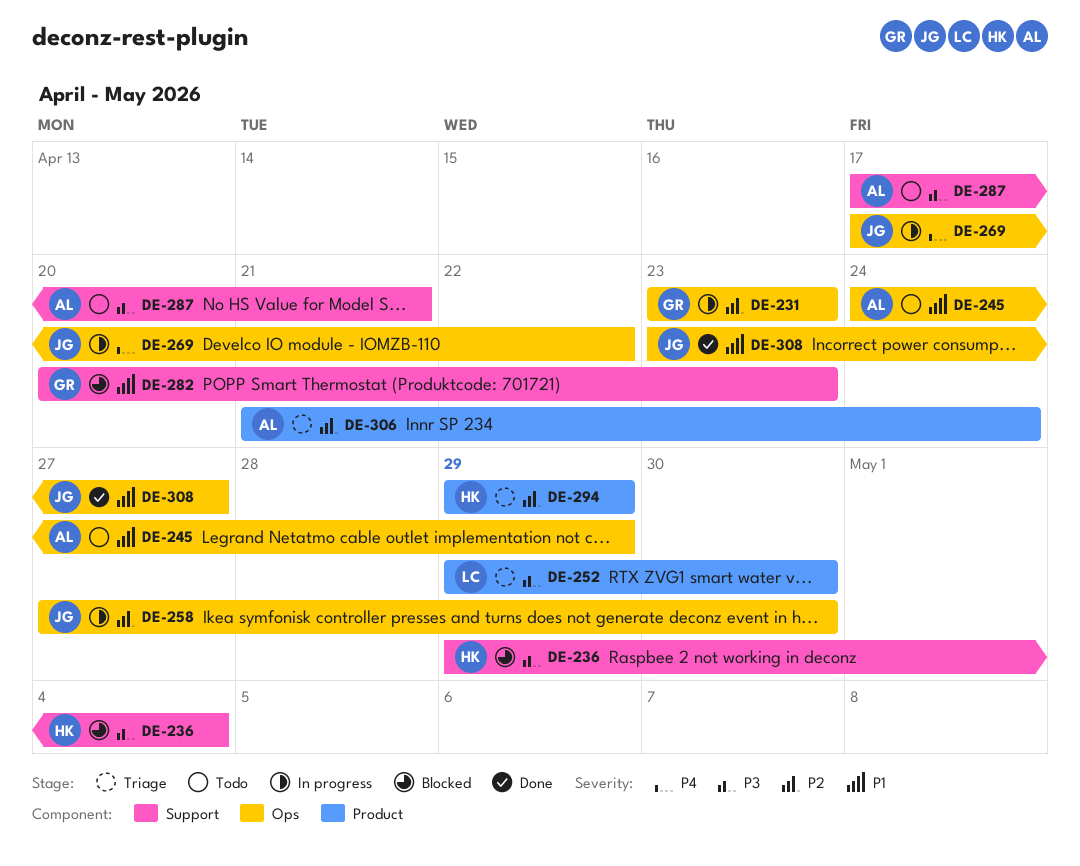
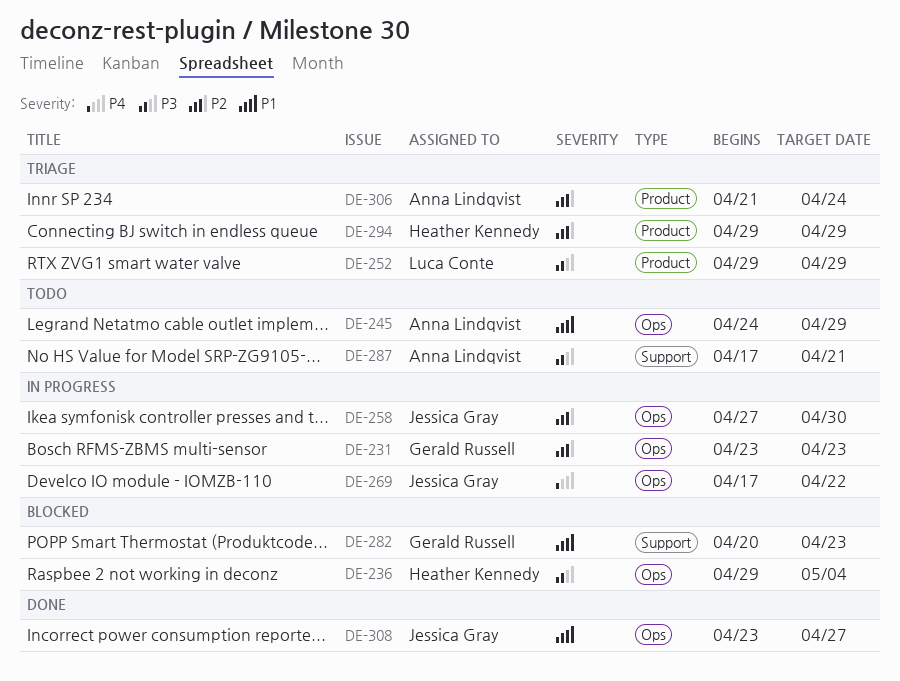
DE-236, label: Support -> Ops
DE-252, due: Apr 30 -> Apr 29

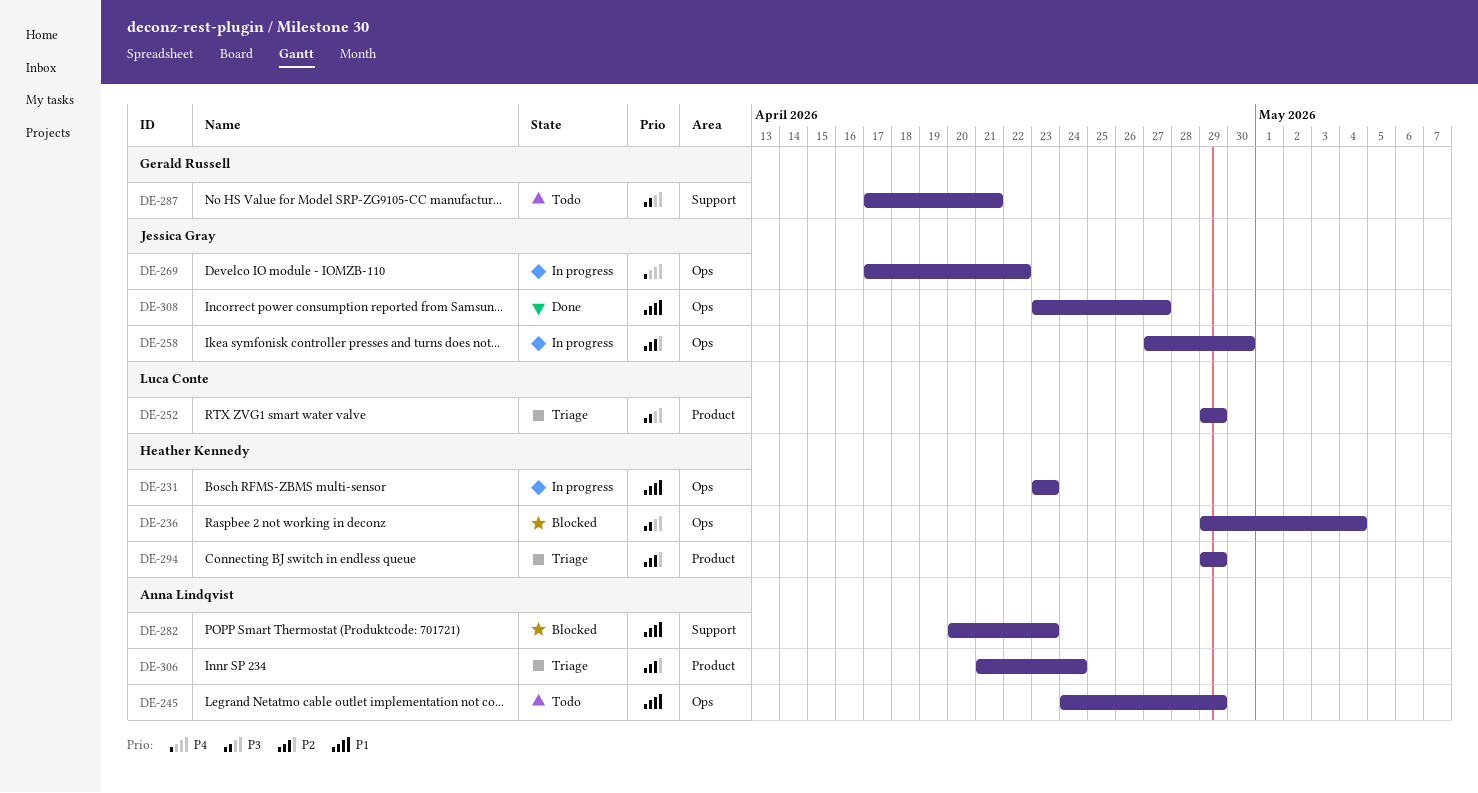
DE-231, owner: Gerald Russell -> Heather Kennedy
DE-231, priority: P2 -> P1
DE-282, owner: Gerald Russell -> Anna Lindqvist
DE-287, owner: Anna Lindqvist -> Gerald Russell

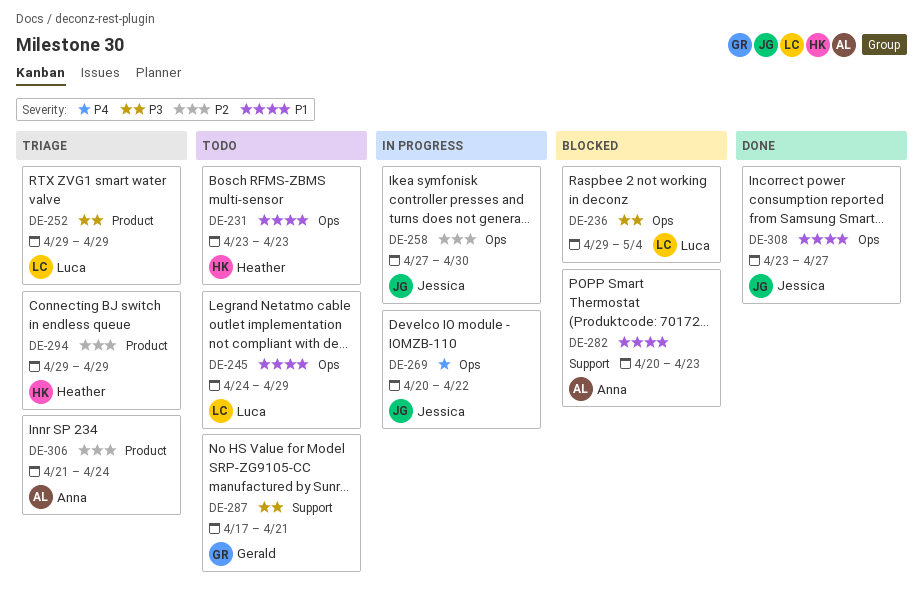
DE-231, status: In progress -> Todo
DE-236, owner: Heather Kennedy -> Luca Conte
DE-245, owner: Anna Lindqvist -> Luca Conte
DE-269, start: Apr 17 -> Apr 20

